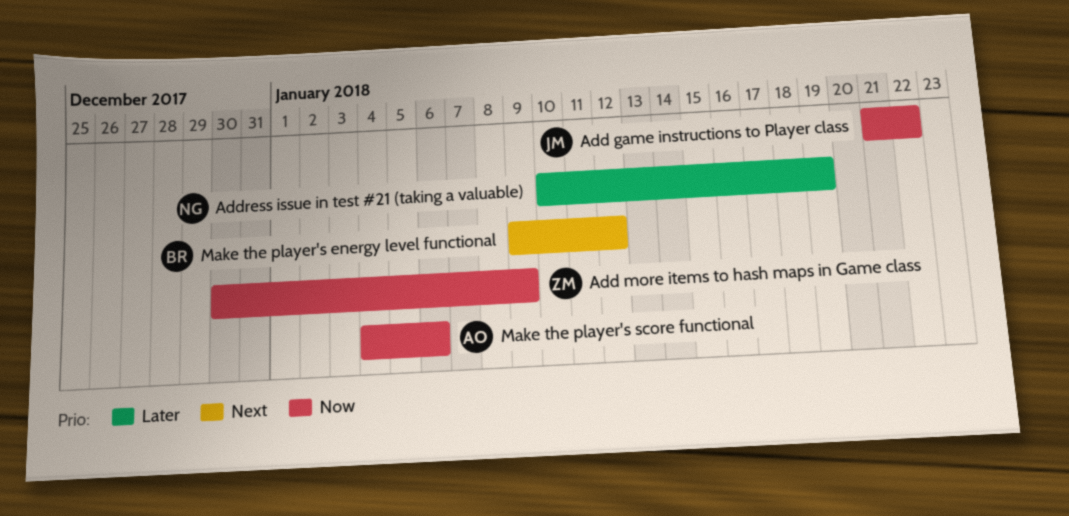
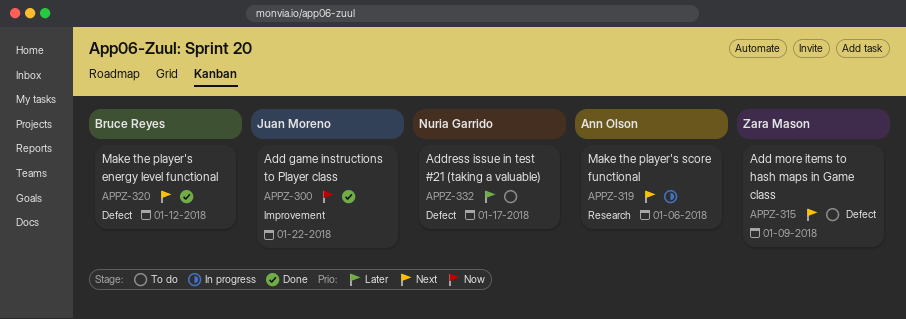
Add more items to hash maps in Game class, priority: Now -> Next
Address issue in test #21 (taking a valuable), due: Jan 19 -> Jan 17
Make the player's score functional, priority: Now -> Next

